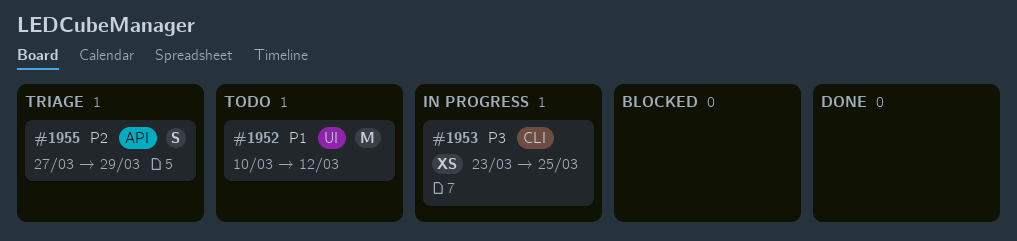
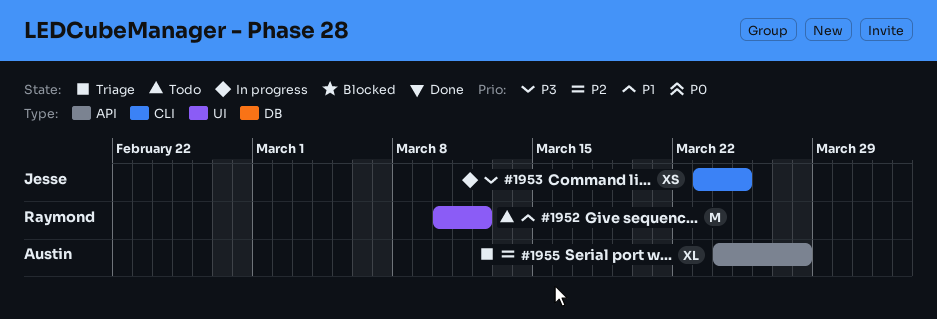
#1955, estimate: S -> XL
#1955, start: Mar 27 -> Mar 24
#1955, due: Mar 29 -> Mar 28

